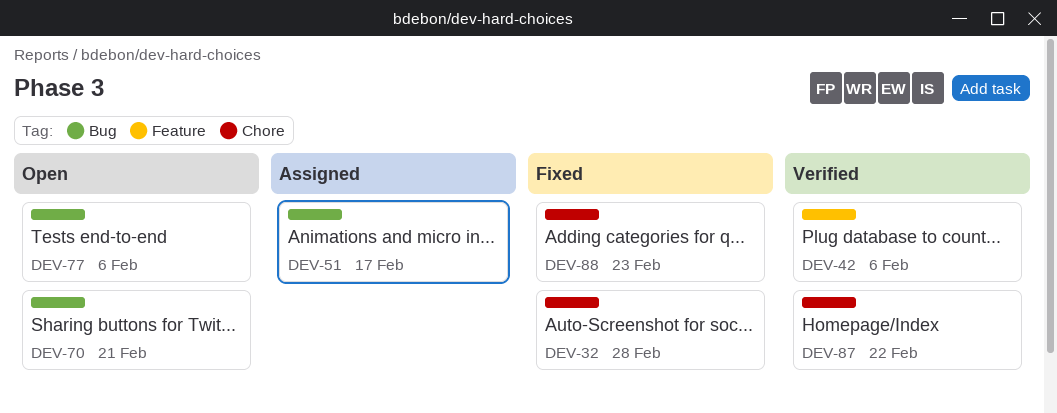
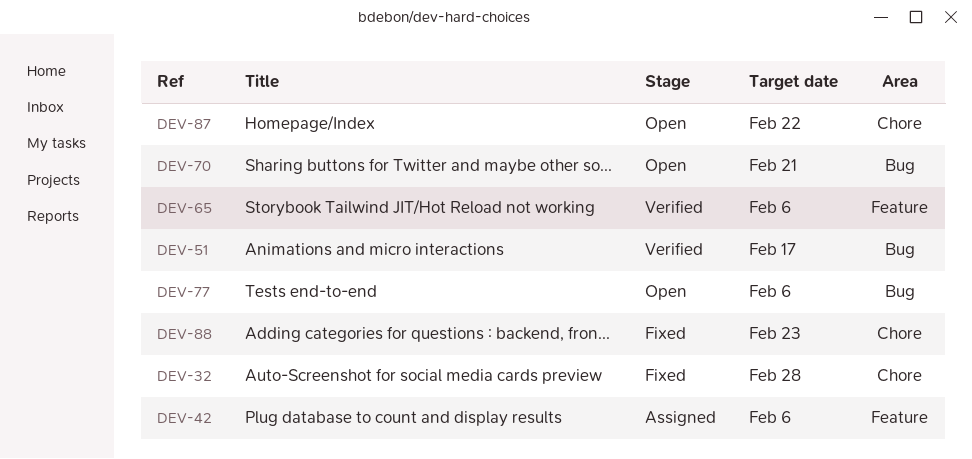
DEV-42, status: Verified -> Assigned
DEV-51, status: Assigned -> Verified
DEV-65: none -> present
DEV-87, status: Verified -> Open

